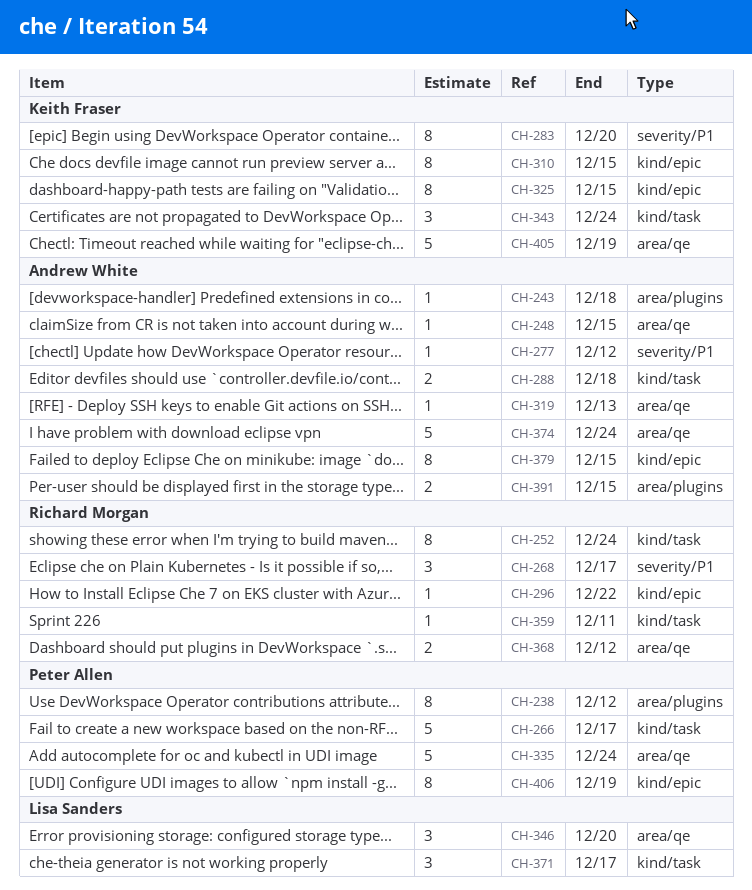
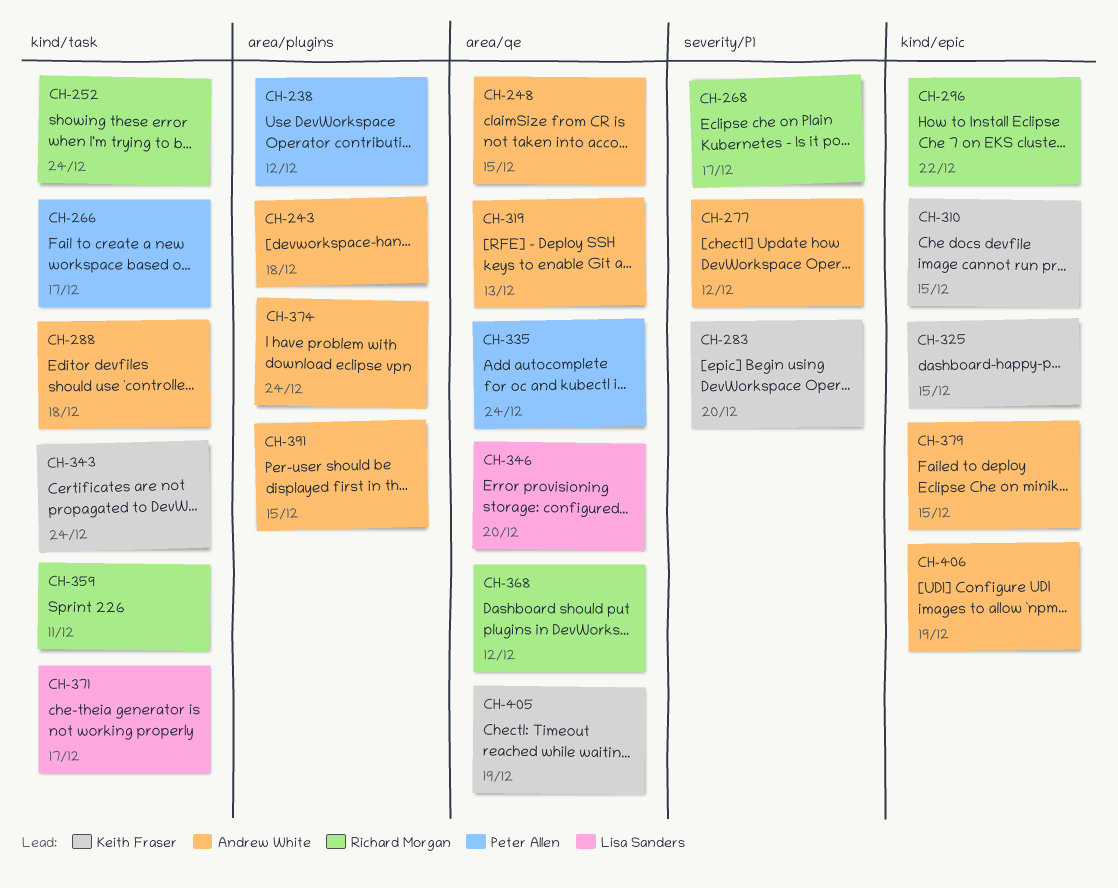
CH-374, label: area/qe -> area/plugins
CH-406, owner: Peter Allen -> Andrew White

